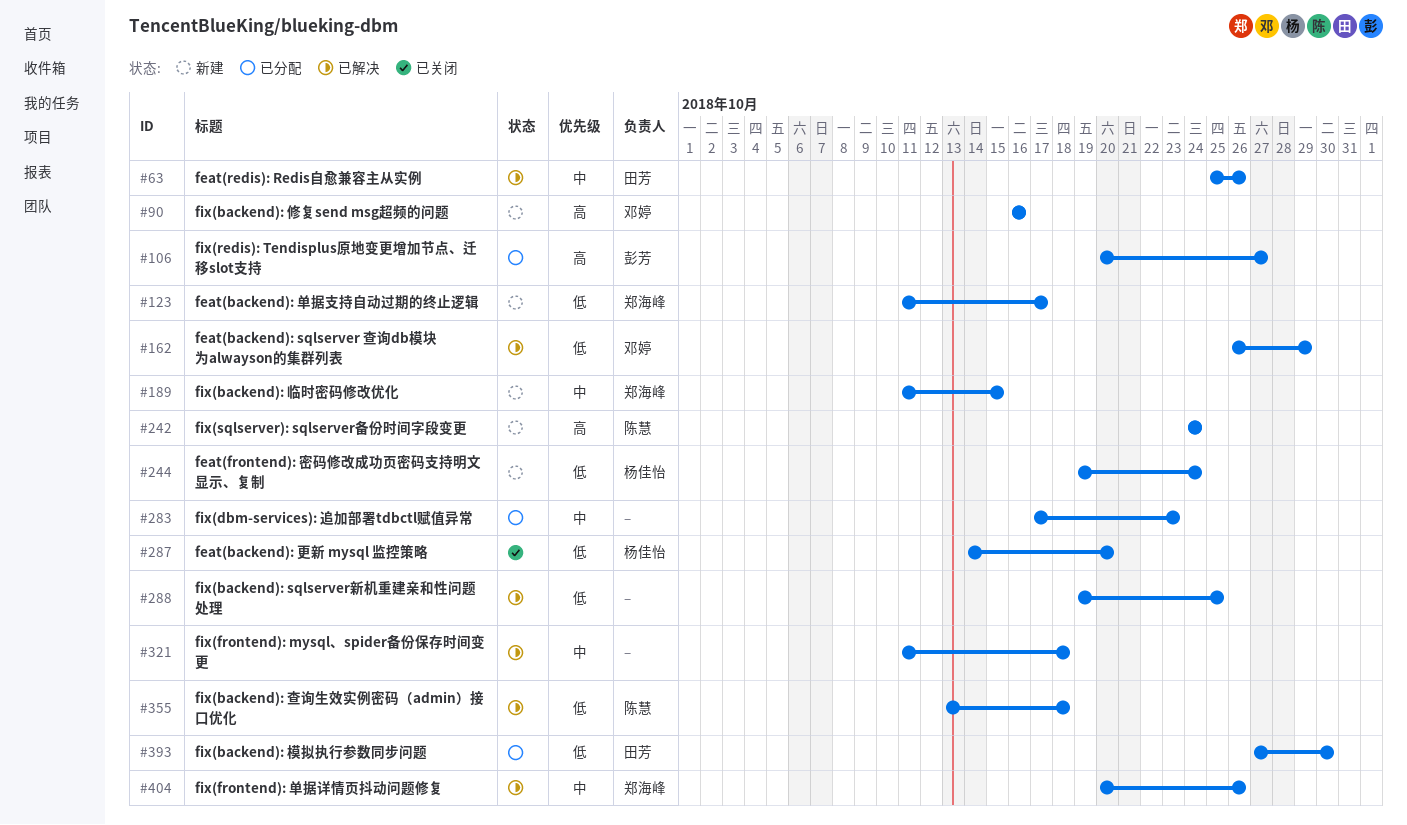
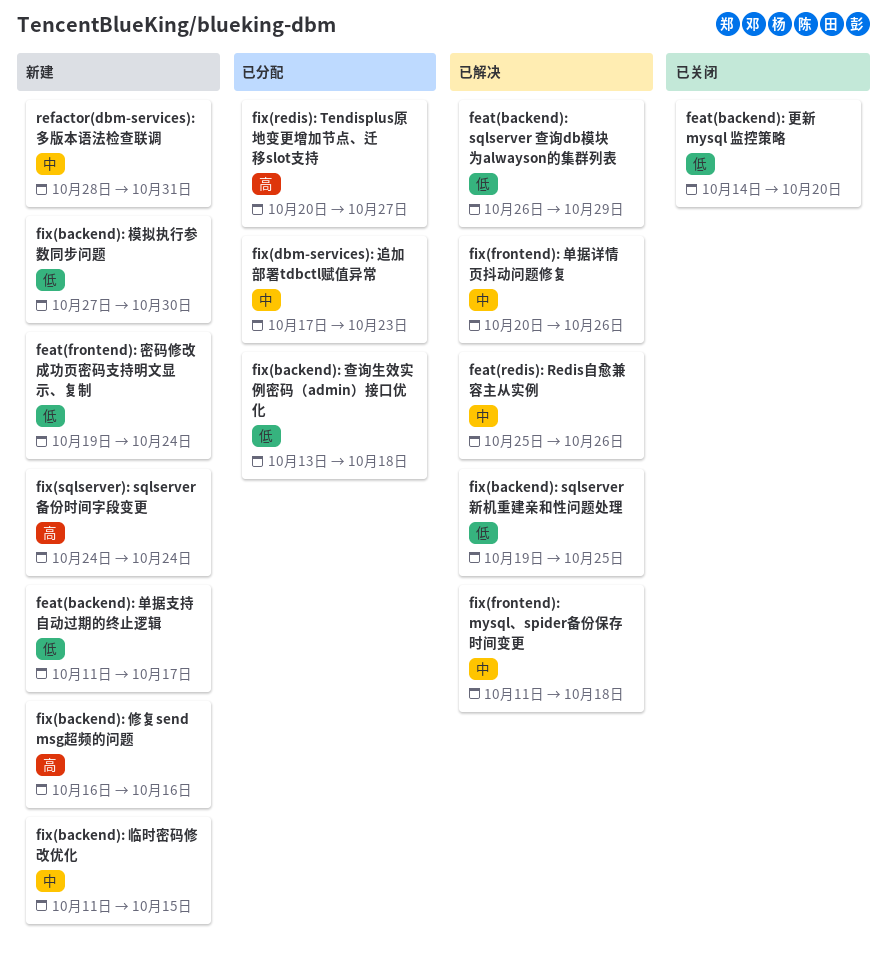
fix(backend): 查询生效实例密码（admin）接口优化, status: 已解决 -> 已分配
fix(backend): 模拟执行参数同步问题, status: 已分配 -> 新建
refactor(dbm-services): 多版本语法检查联调: none -> present

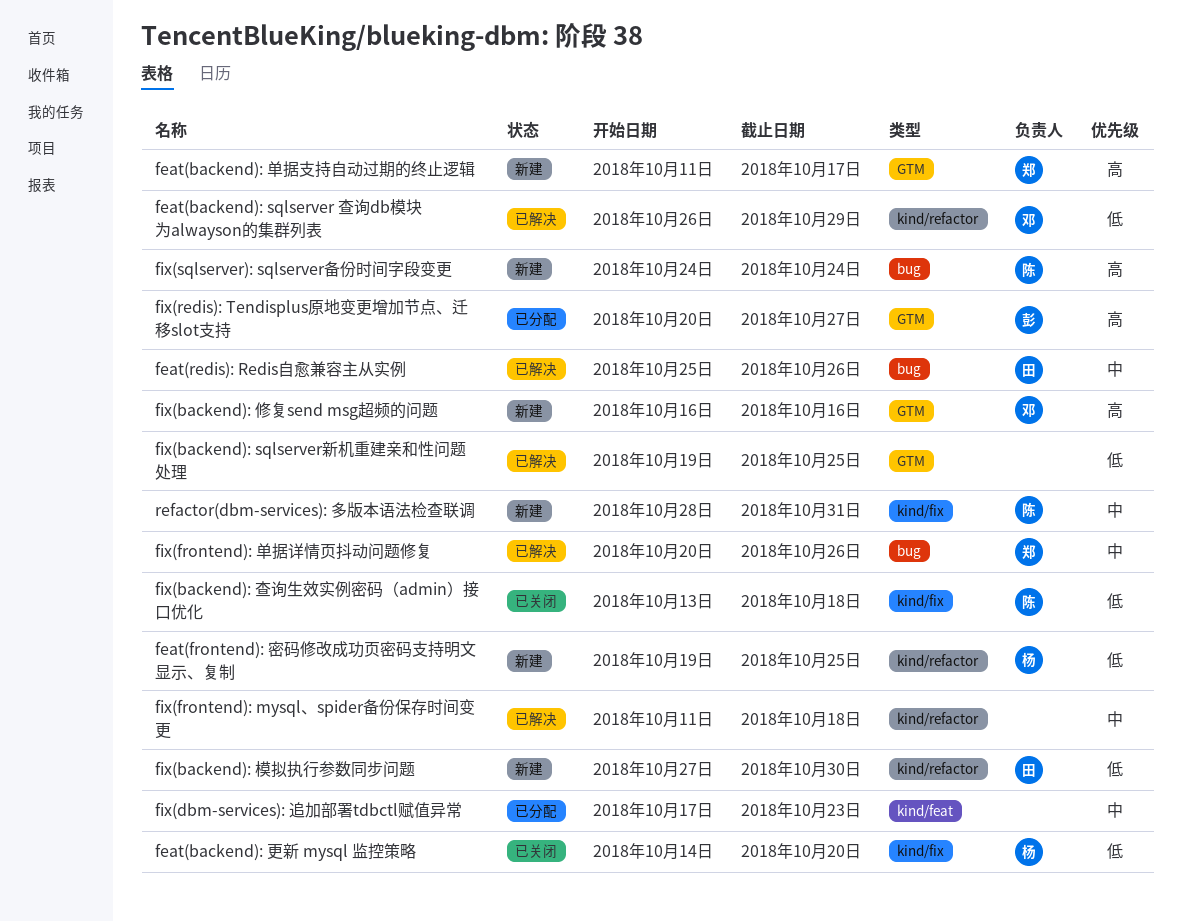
feat(backend): 单据支持自动过期的终止逻辑, priority: 低 -> 高
feat(frontend): 密码修改成功页密码支持明文显示、复制, due: Oct 24 -> Oct 25
fix(backend): 临时密码修改优化: present -> none
fix(backend): 查询生效实例密码（admin）接口优化, status: 已分配 -> 已关闭

